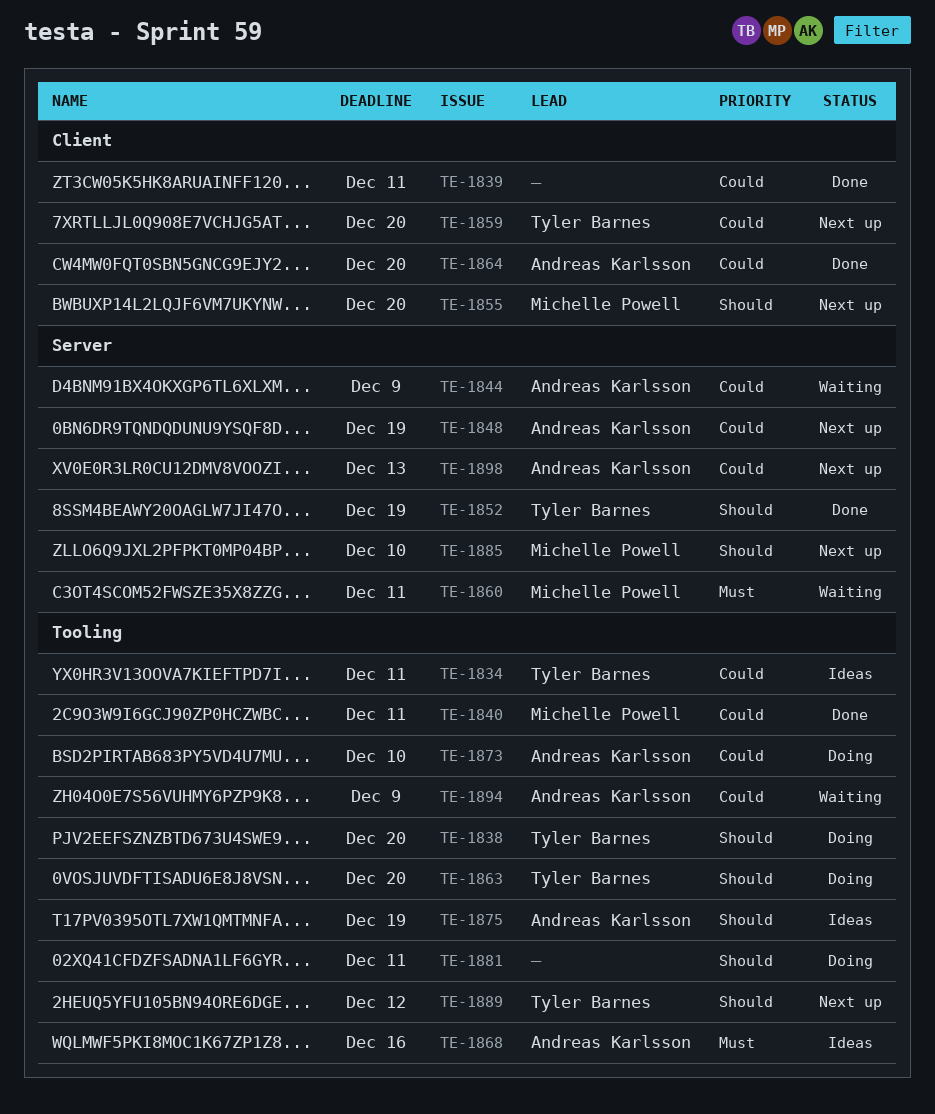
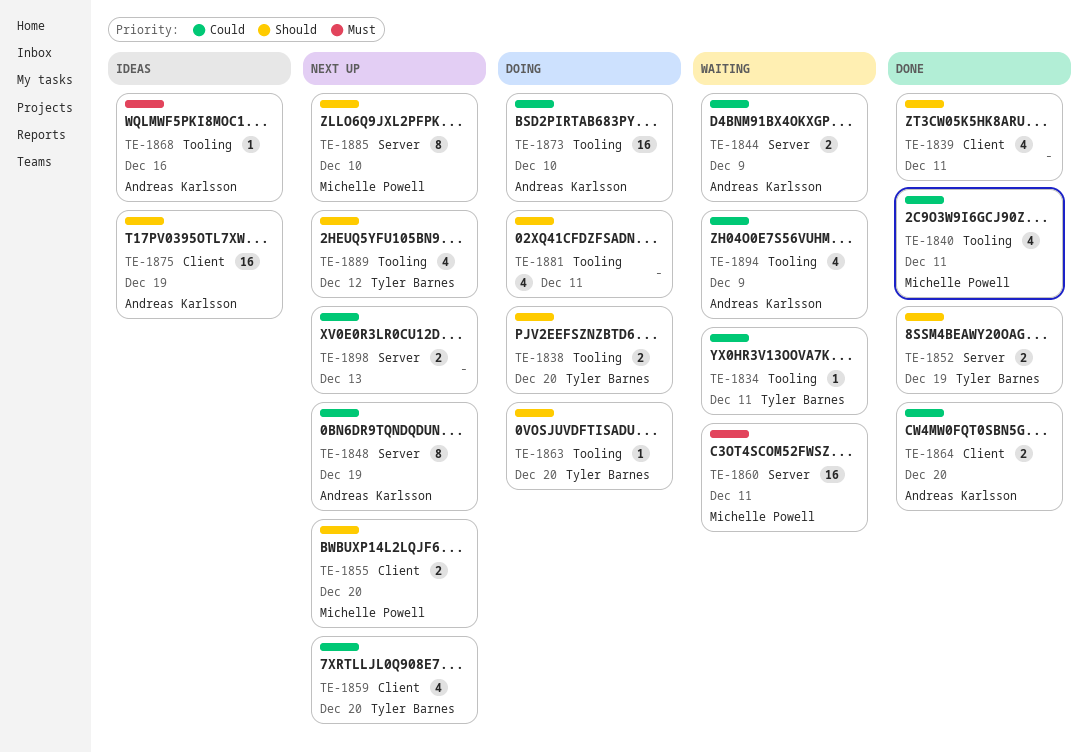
TE-1834, status: Ideas -> Waiting
TE-1839, priority: Could -> Should
TE-1875, label: Tooling -> Client
TE-1898, owner: Andreas Karlsson -> none

